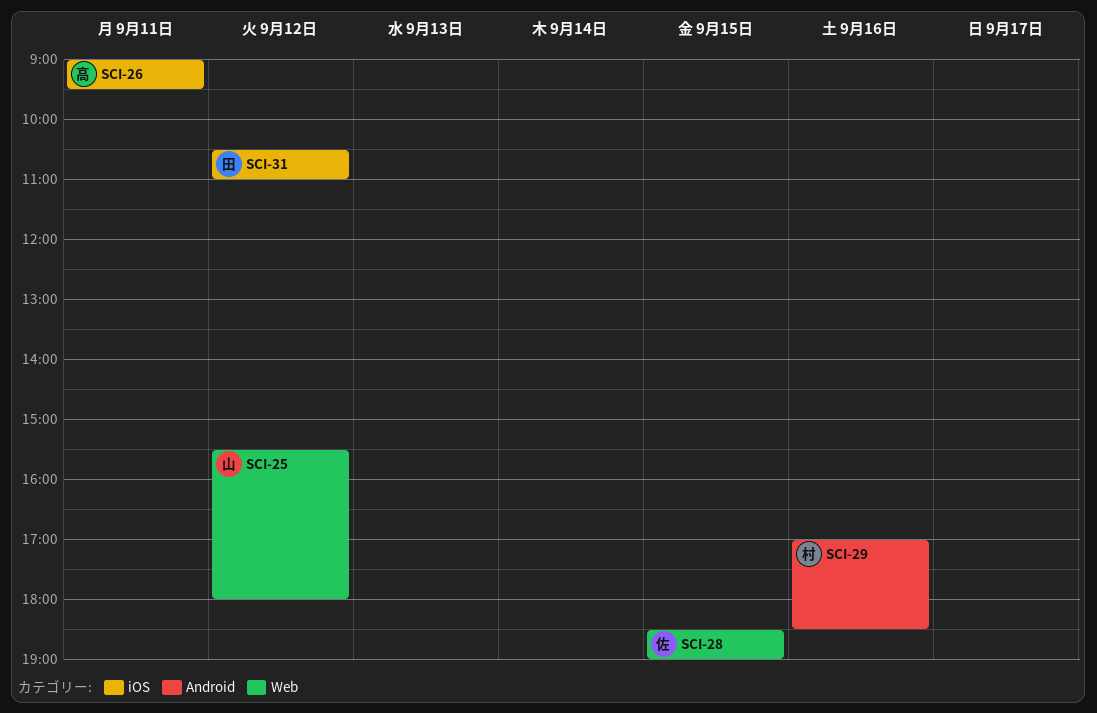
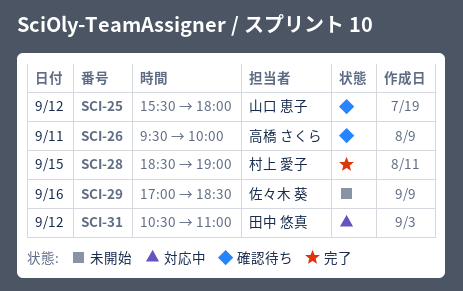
SCI-26, begins: 09:00 -> 09:30
SCI-26, ends: 09:30 -> 10:00
SCI-28, owner: 佐々木 葵 -> 村上 愛子
SCI-29, owner: 村上 愛子 -> 佐々木 葵

